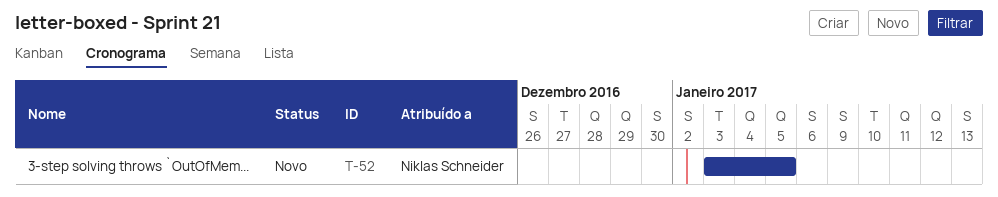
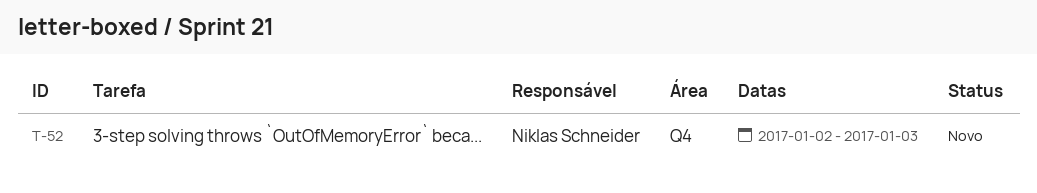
T-52, start: Jan 3 -> Jan 2
T-52, due: Jan 5 -> Jan 3

